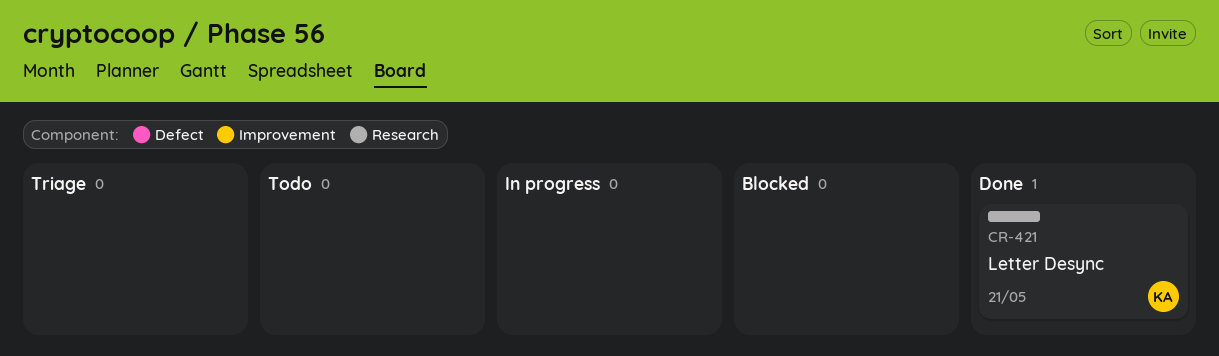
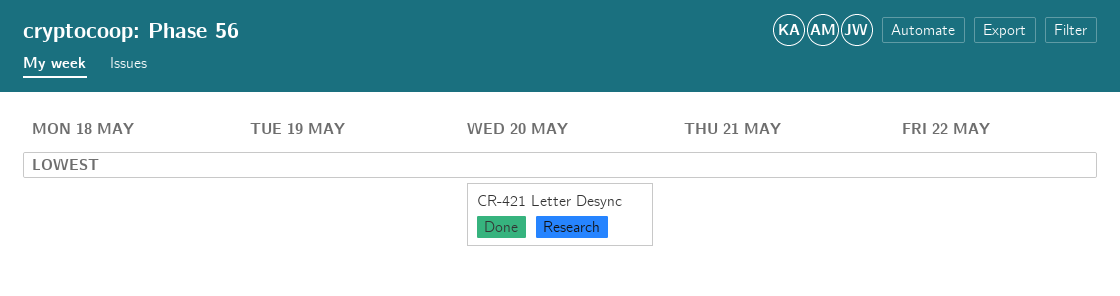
CR-421, due: May 21 -> May 20

